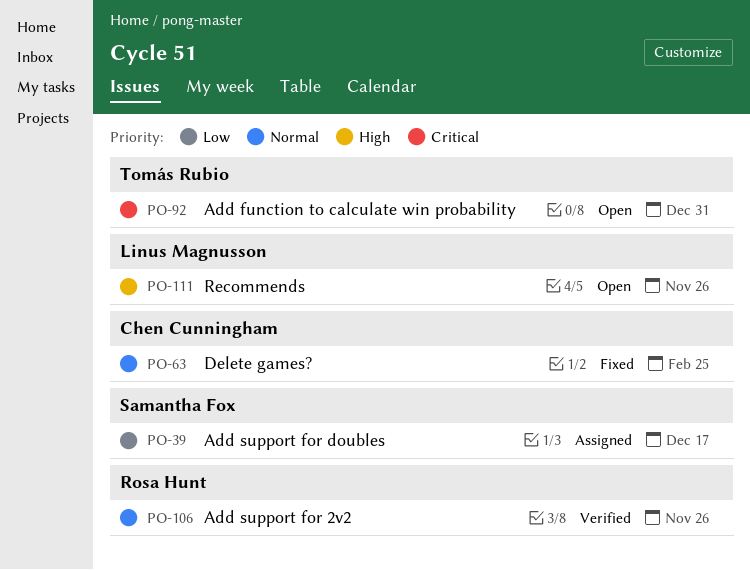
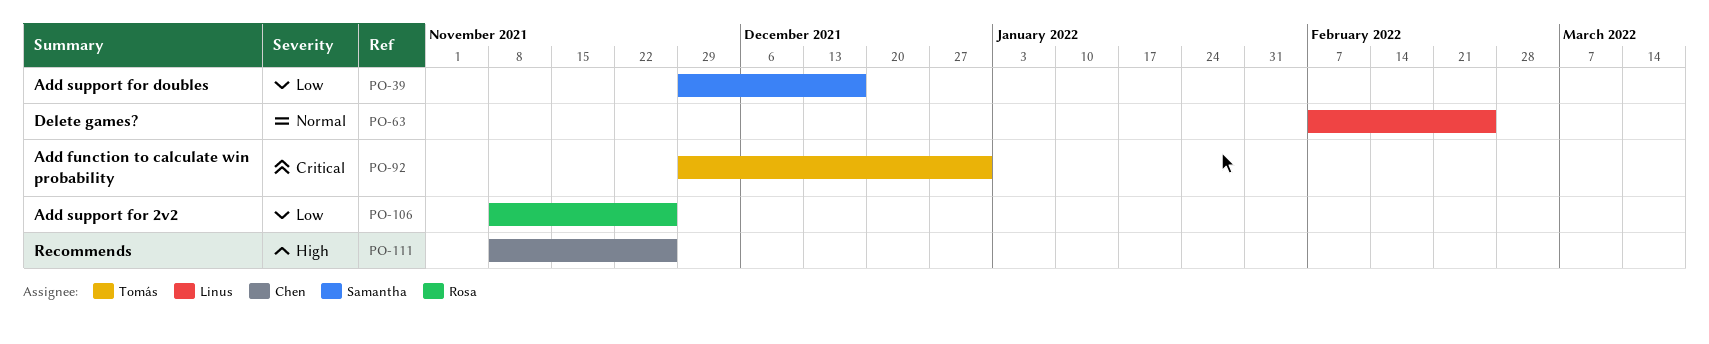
PO-63, owner: Chen Cunningham -> Linus Magnusson
PO-106, priority: Normal -> Low
PO-111, owner: Linus Magnusson -> Chen Cunningham

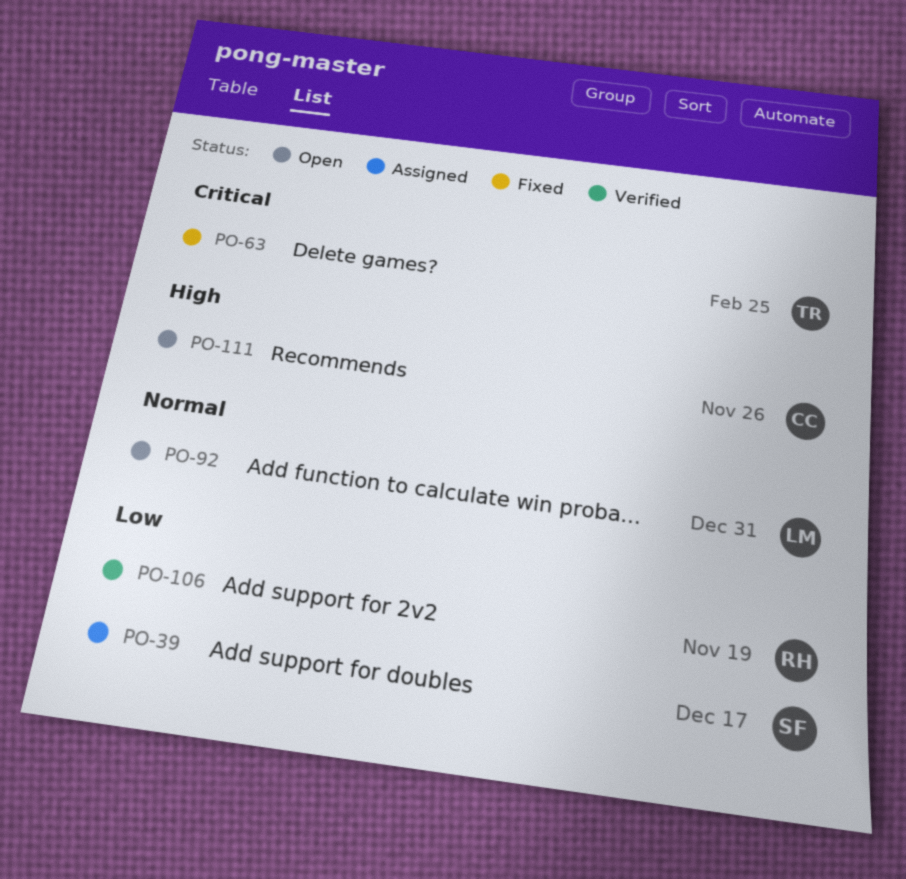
PO-63, owner: Linus -> Tomás
PO-63, priority: Normal -> Critical
PO-92, owner: Tomás -> Linus
PO-92, priority: Critical -> Normal
PO-106, due: Nov 26 -> Nov 19

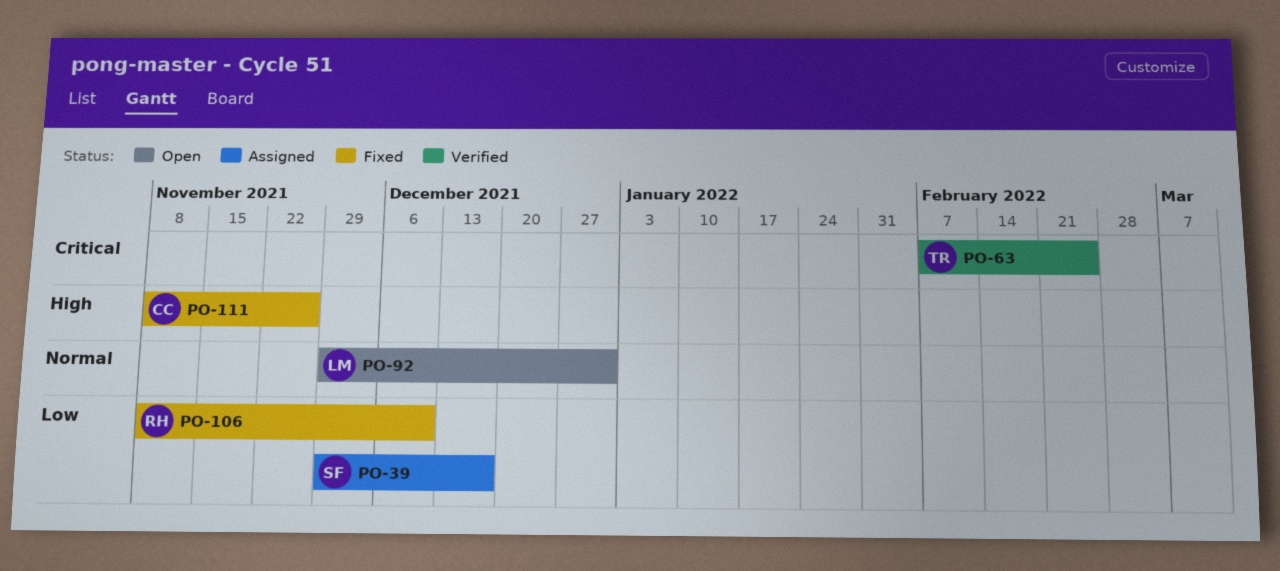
PO-63, status: Fixed -> Verified
PO-106, status: Verified -> Fixed
PO-106, due: Nov 19 -> Dec 10
PO-111, status: Open -> Fixed

